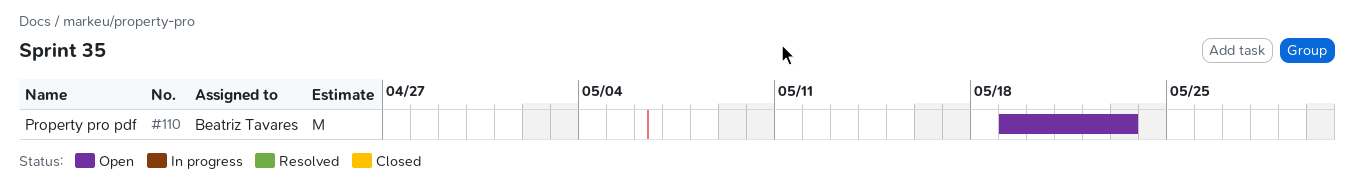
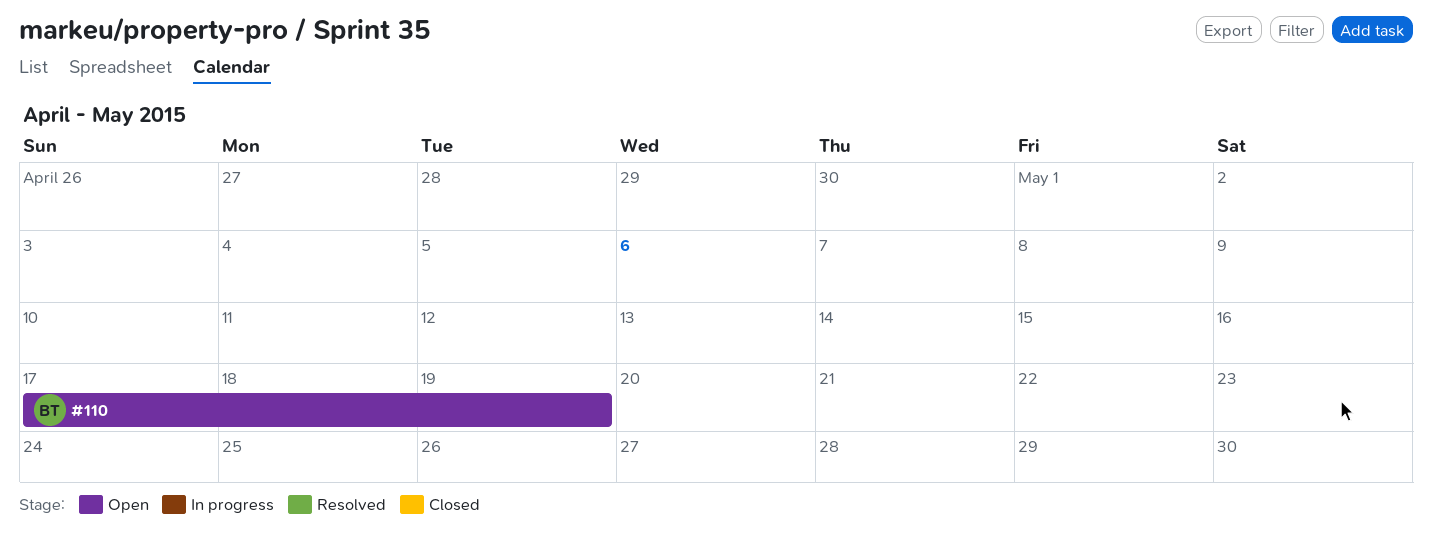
#110, start: May 19 -> May 17
#110, due: May 23 -> May 19

